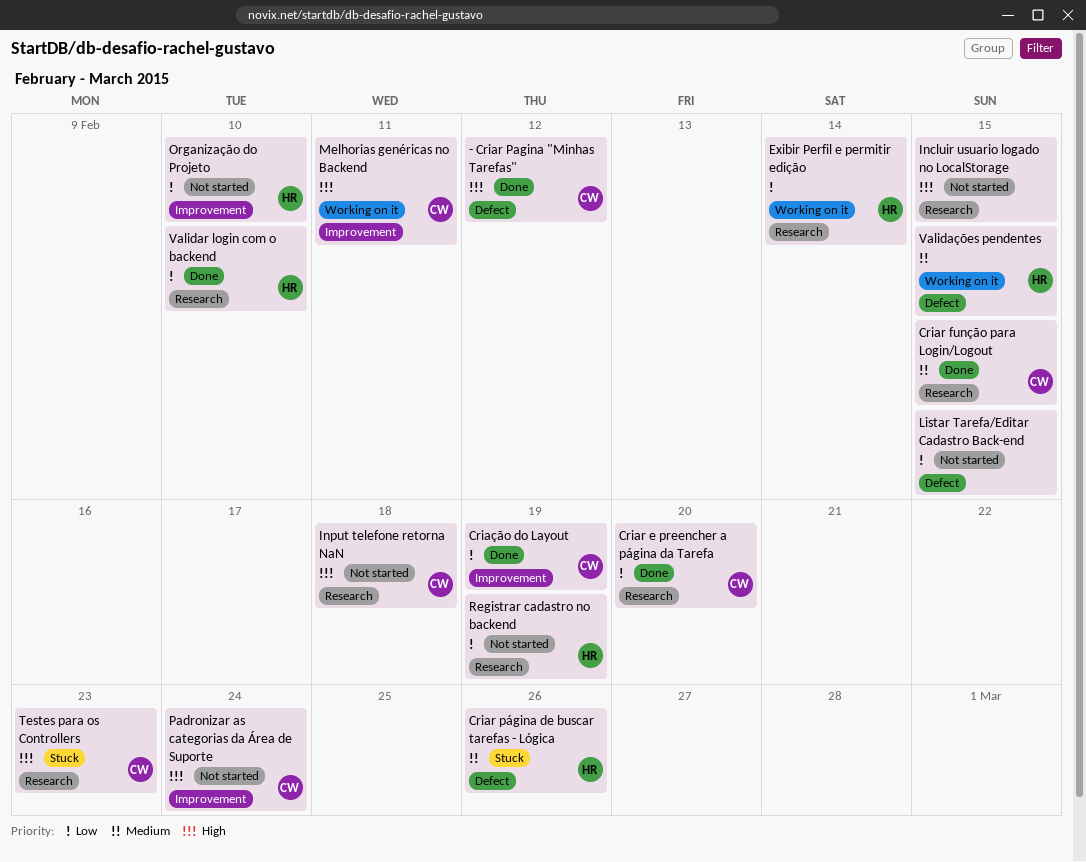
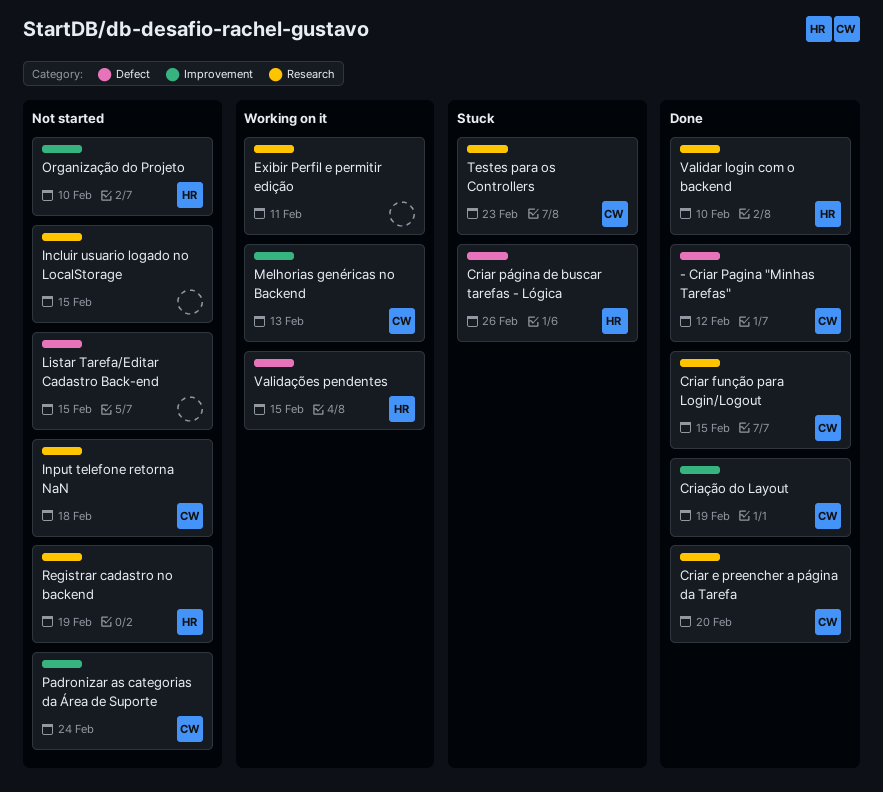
Exibir Perfil e permitir edição, owner: HR -> none
Exibir Perfil e permitir edição, due: Feb 14 -> Feb 11
Melhorias genéricas no Backend, due: Feb 11 -> Feb 13

